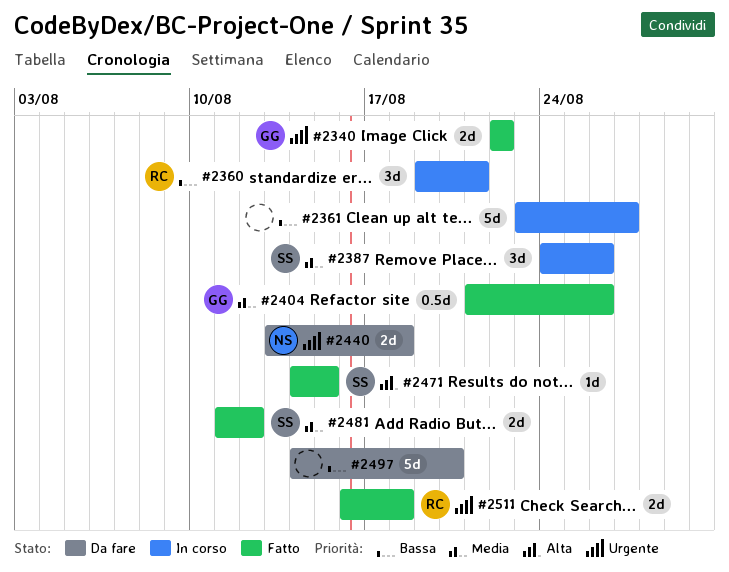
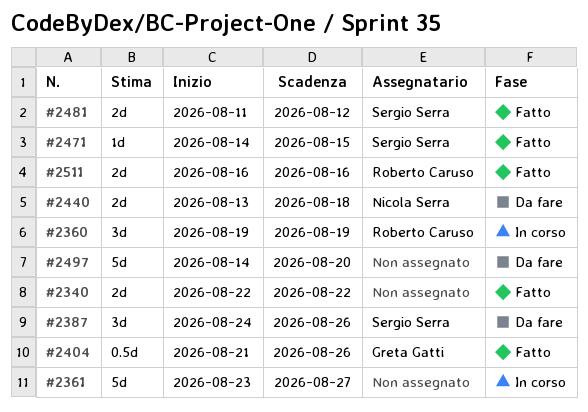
#2340, owner: Greta Gatti -> none
#2360, due: Aug 21 -> Aug 19
#2387, status: In corso -> Da fare
#2511, due: Aug 18 -> Aug 16

